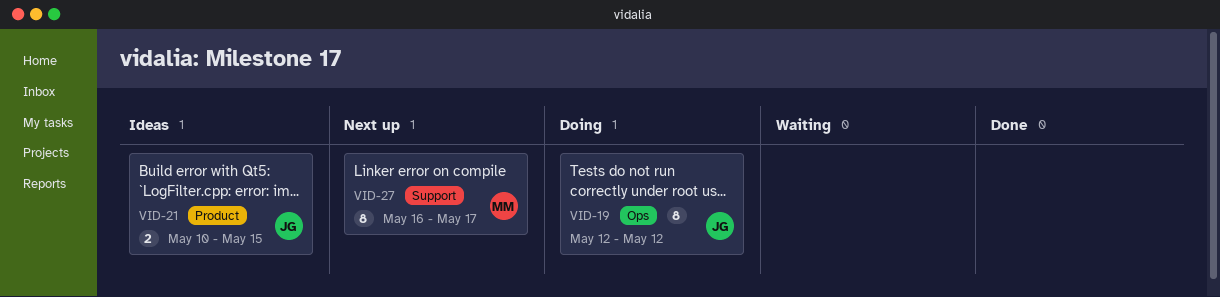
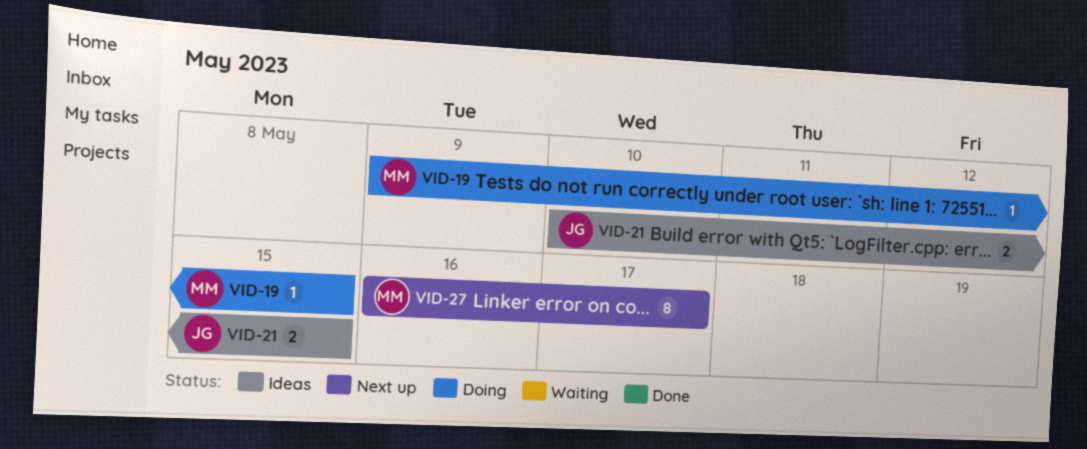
VID-19, owner: JG -> MM
VID-19, estimate: 8 -> 1
VID-19, start: May 12 -> May 9
VID-19, due: May 12 -> May 15

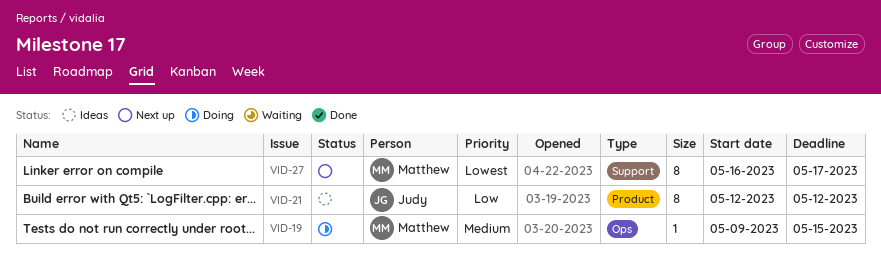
VID-21, estimate: 2 -> 8
VID-21, start: May 10 -> May 12
VID-21, due: May 15 -> May 12

